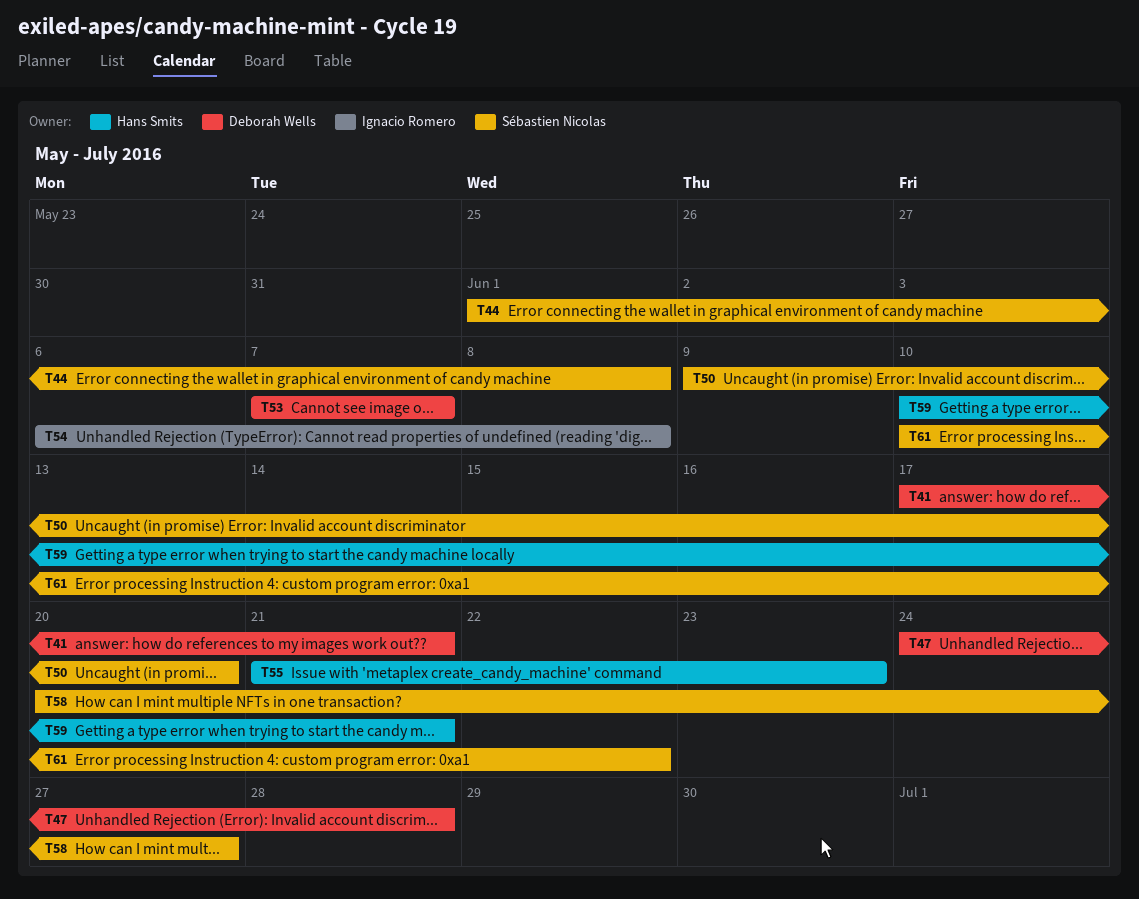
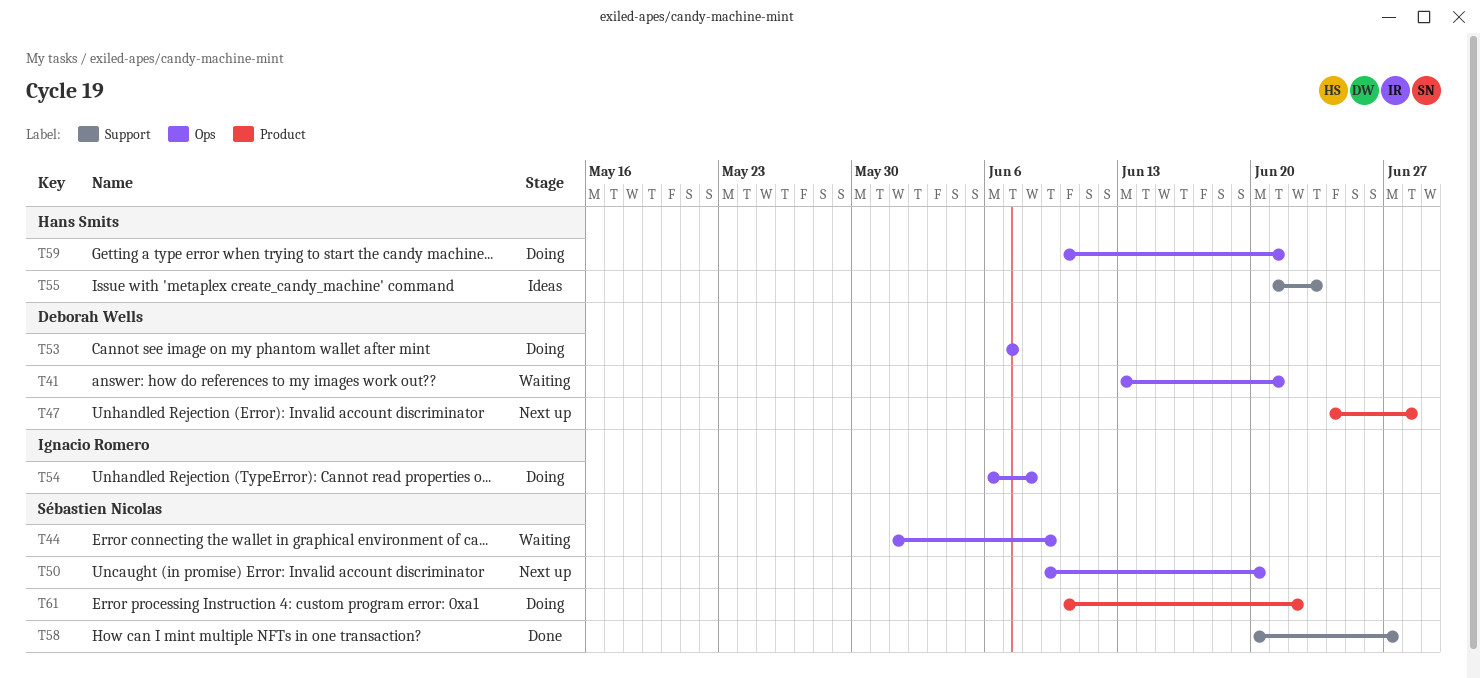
T41, start: Jun 17 -> Jun 13
T44, due: Jun 8 -> Jun 9

